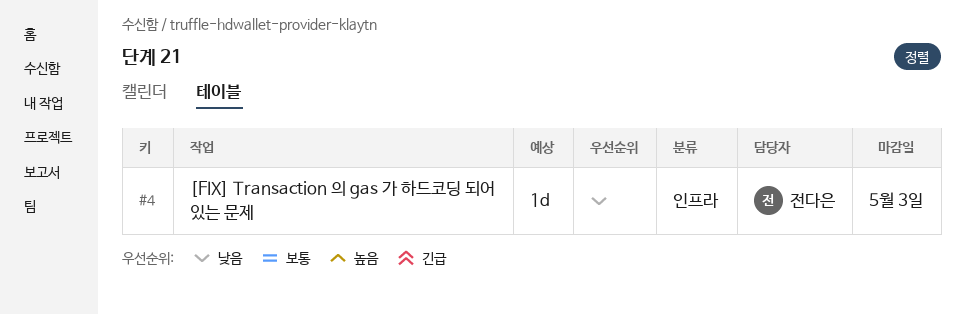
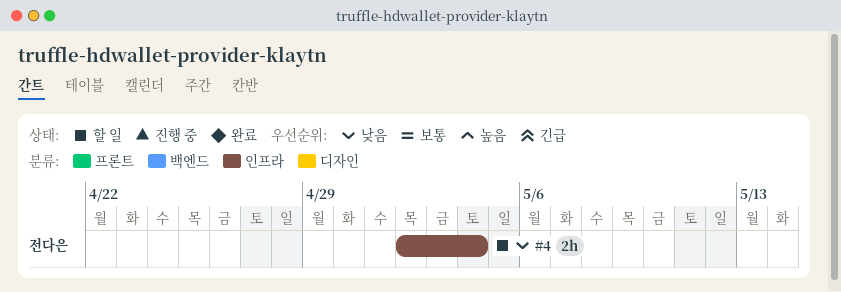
#4, estimate: 1d -> 2h
#4, due: May 3 -> May 4

